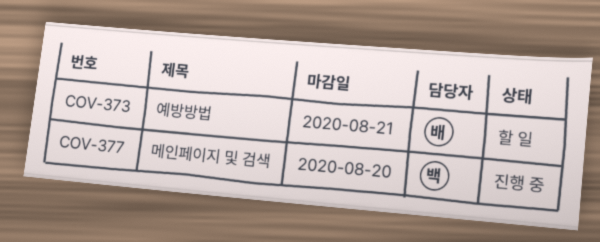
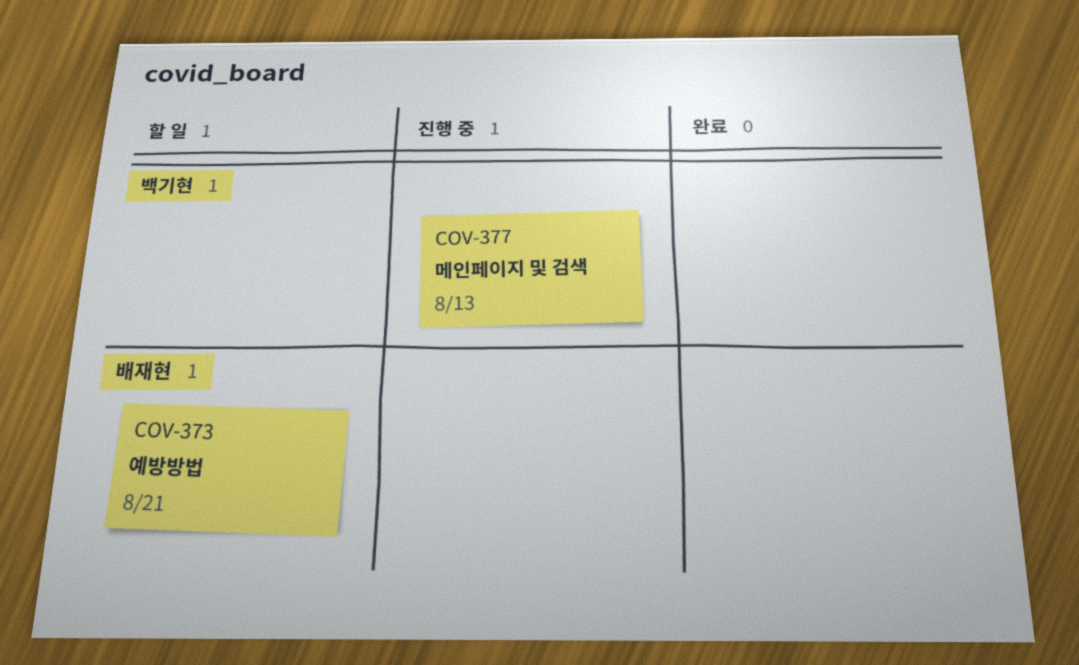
COV-377, due: Aug 20 -> Aug 13

